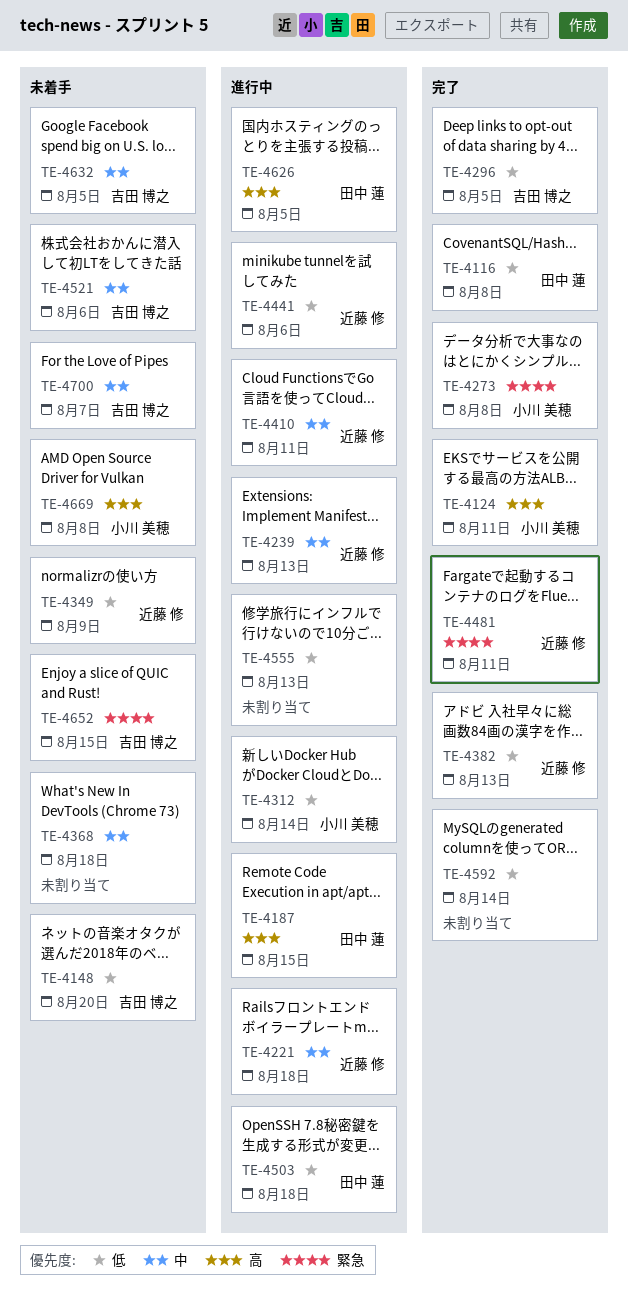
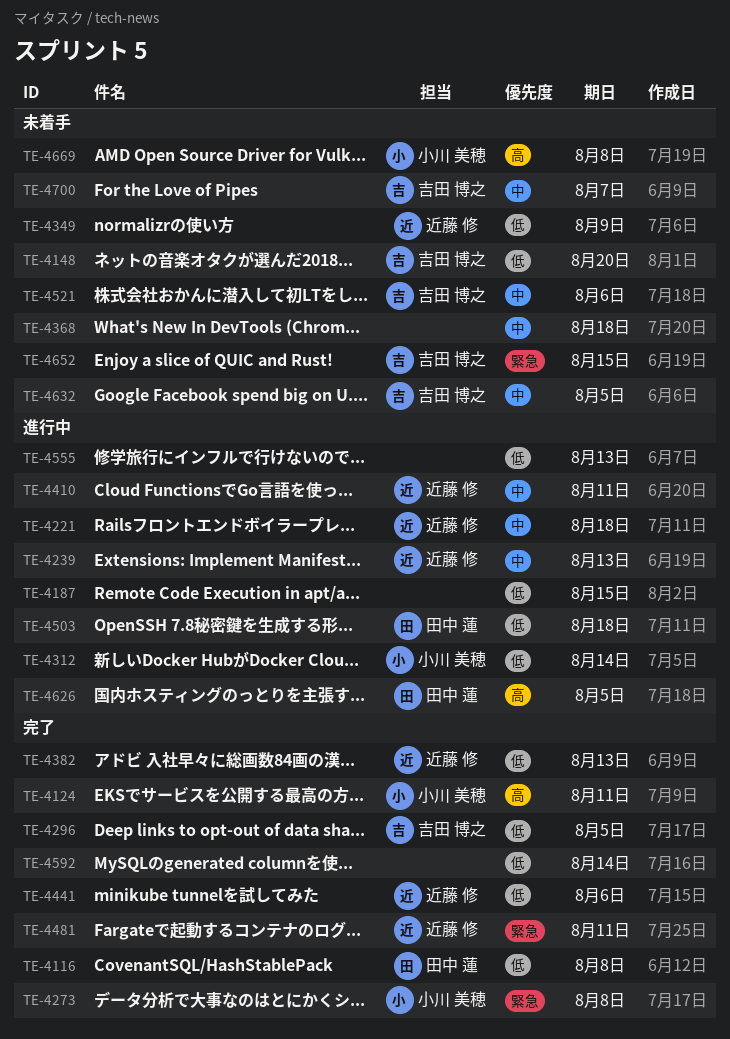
TE-4187, owner: 田中 蓮 -> none
TE-4187, priority: 高 -> 低
TE-4441, status: 進行中 -> 完了

